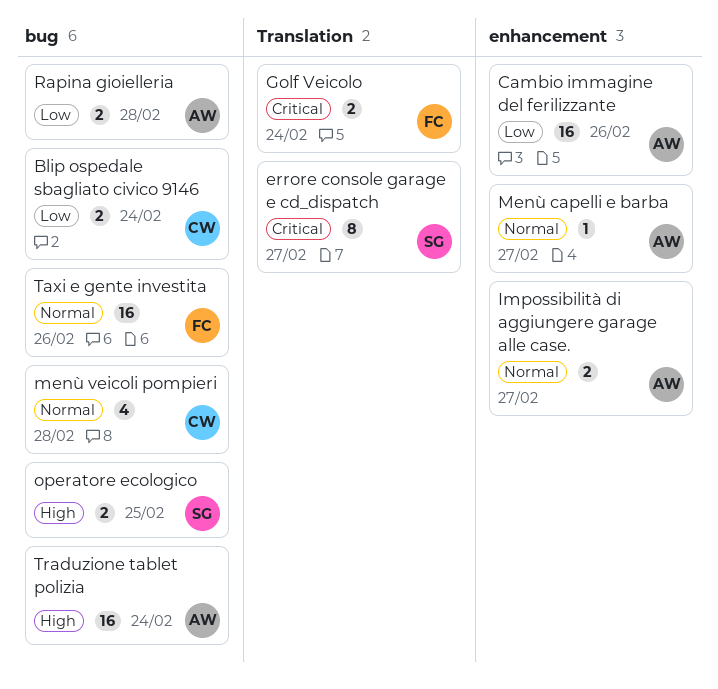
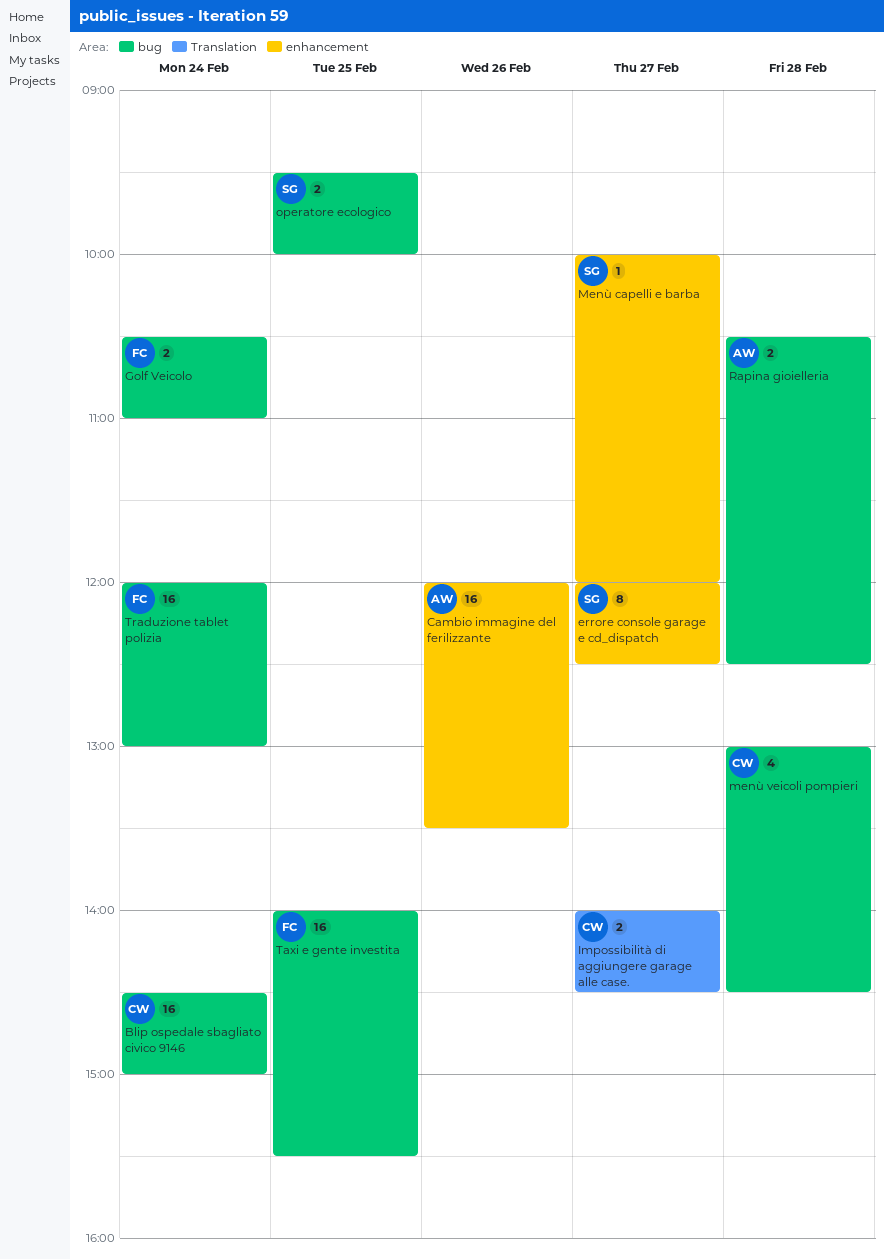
Blip ospedale sbagliato civico 9146, estimate: 2 -> 16
errore console garage e cd_dispatch, label: Translation -> enhancement
Golf Veicolo, label: Translation -> bug
Impossibilità di aggiungere garage alle case., owner: AW -> CW
Impossibilità di aggiungere garage alle case., label: enhancement -> Translation
Menù capelli e barba, owner: AW -> SG
Taxi e gente investita, day: Feb 26 -> Feb 25
Traduzione tablet polizia, owner: AW -> FC

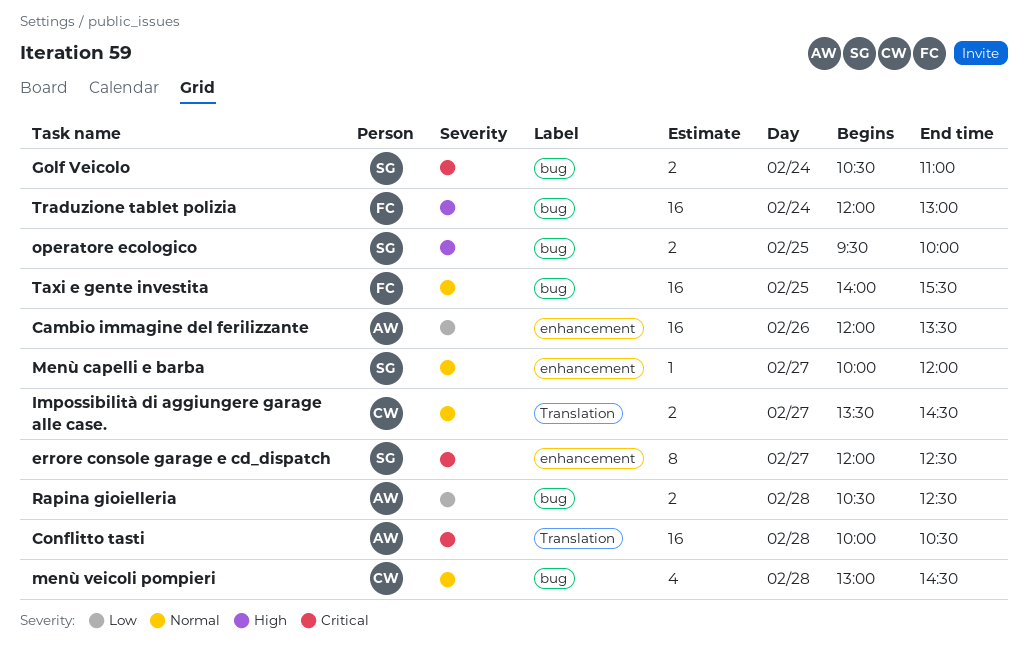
Blip ospedale sbagliato civico 9146: present -> none
Conflitto tasti: none -> present
Golf Veicolo, owner: FC -> SG
Impossibilità di aggiungere garage alle case., begins: 14:00 -> 13:30

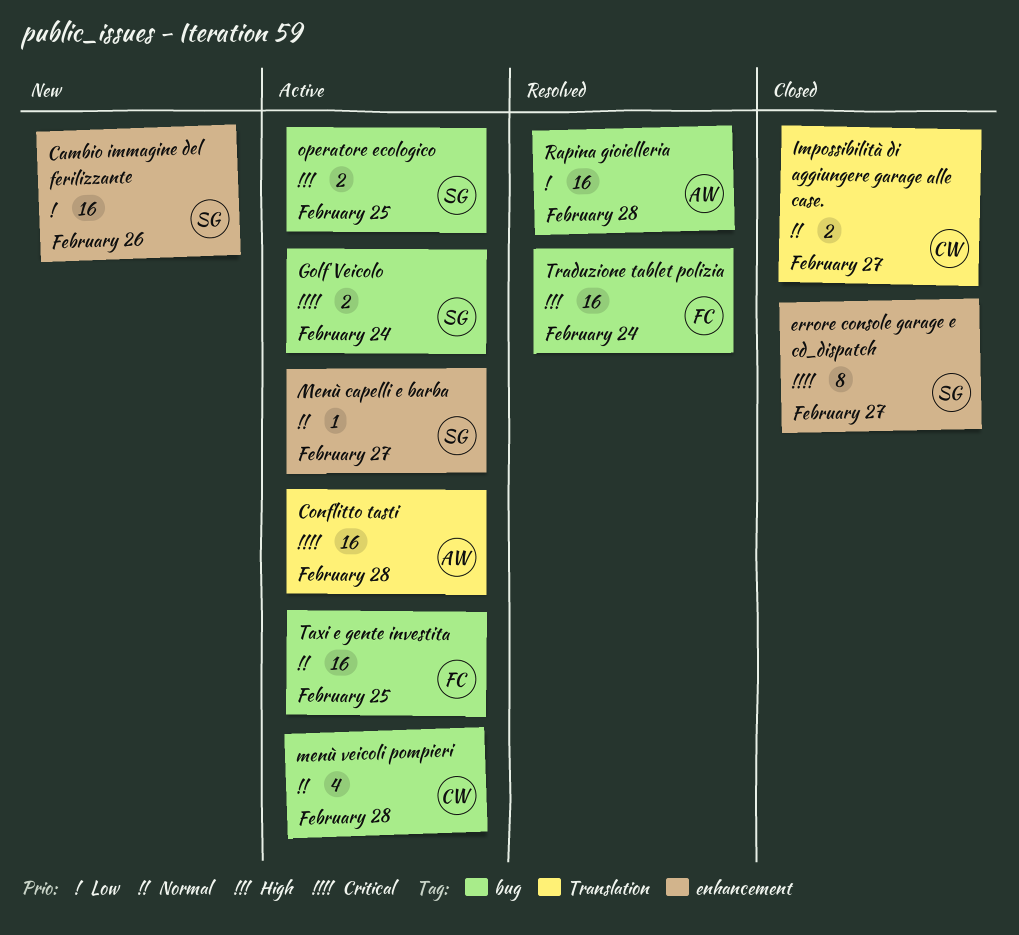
Cambio immagine del ferilizzante, owner: AW -> SG
Rapina gioielleria, estimate: 2 -> 16

